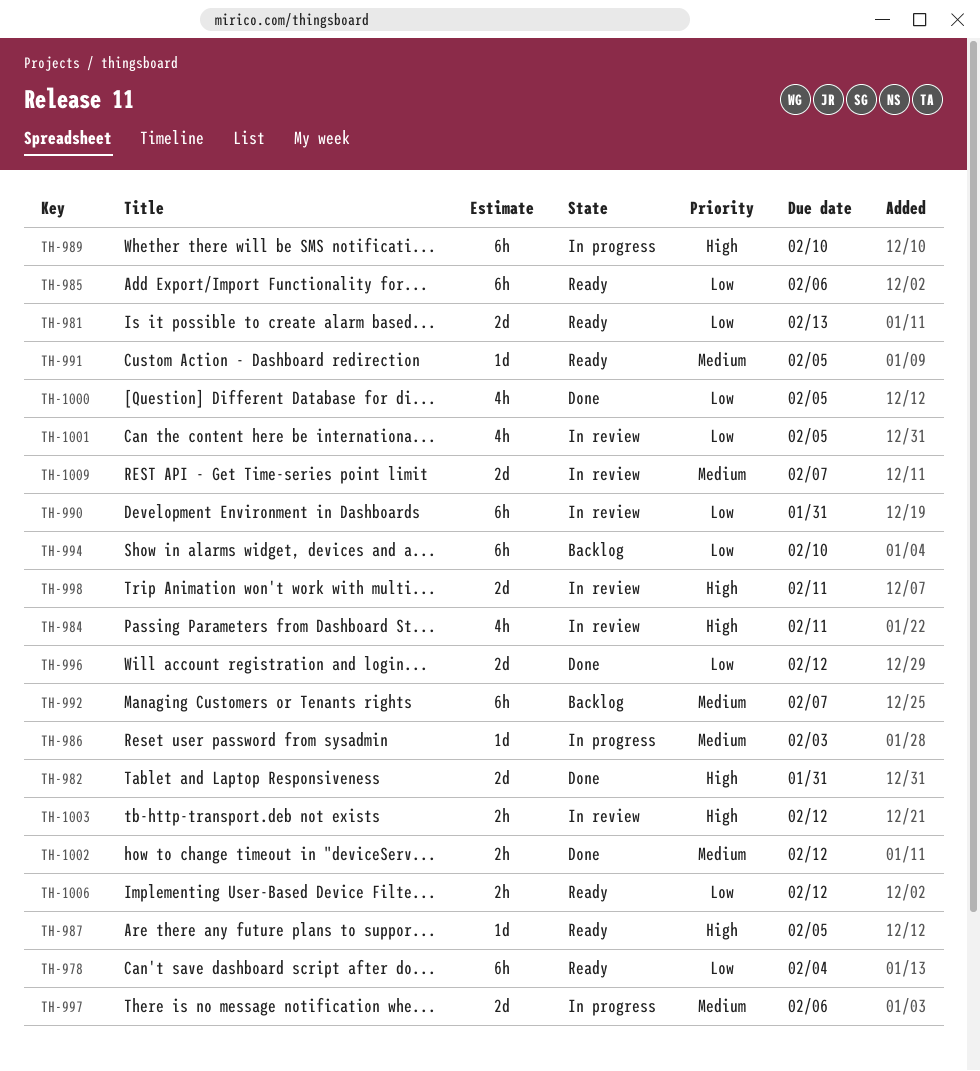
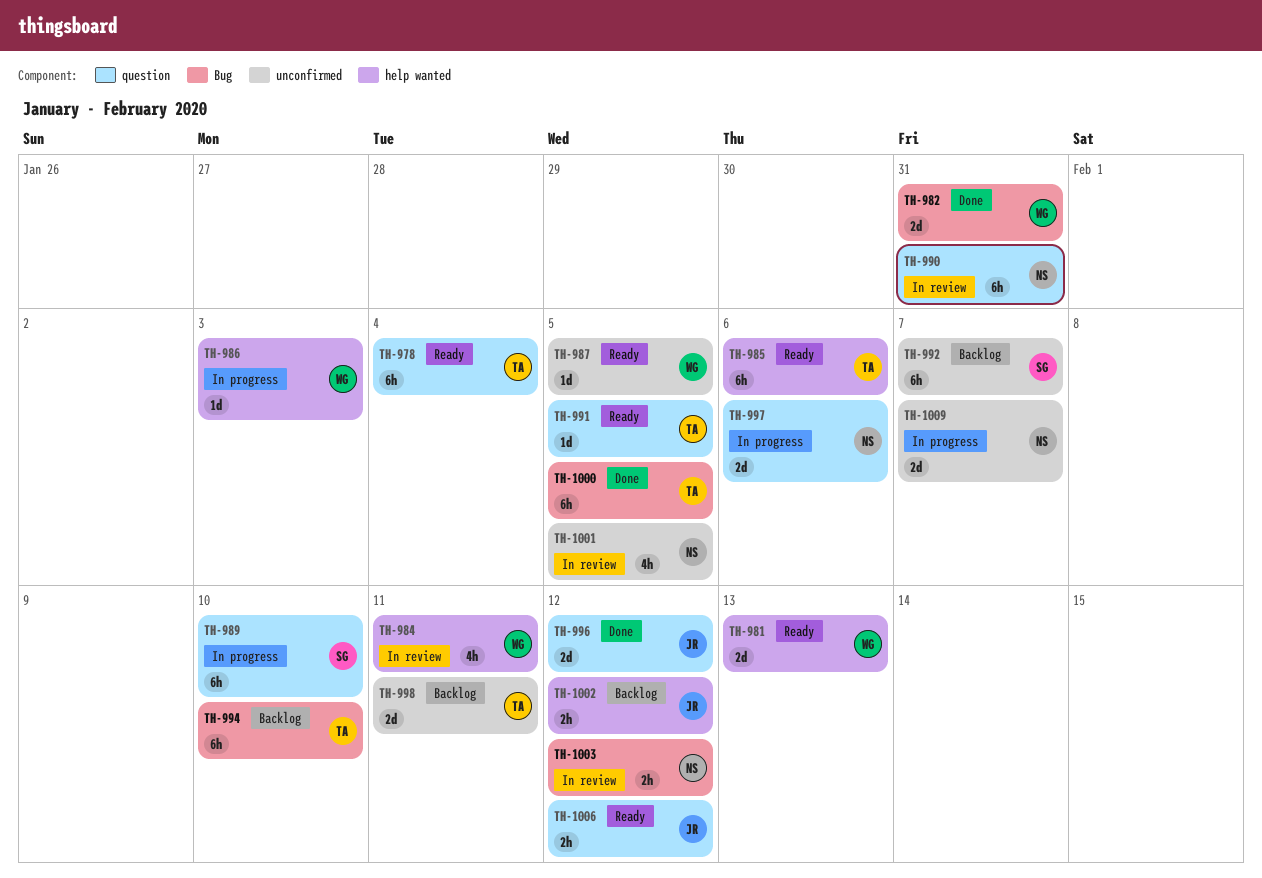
TH-998, status: In review -> Backlog
TH-1000, estimate: 4h -> 6h
TH-1002, status: Done -> Backlog
TH-1009, status: In review -> In progress

